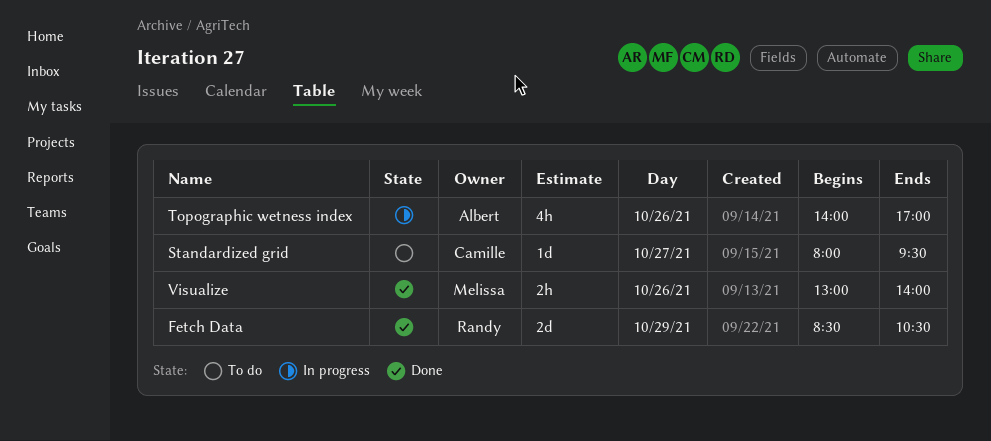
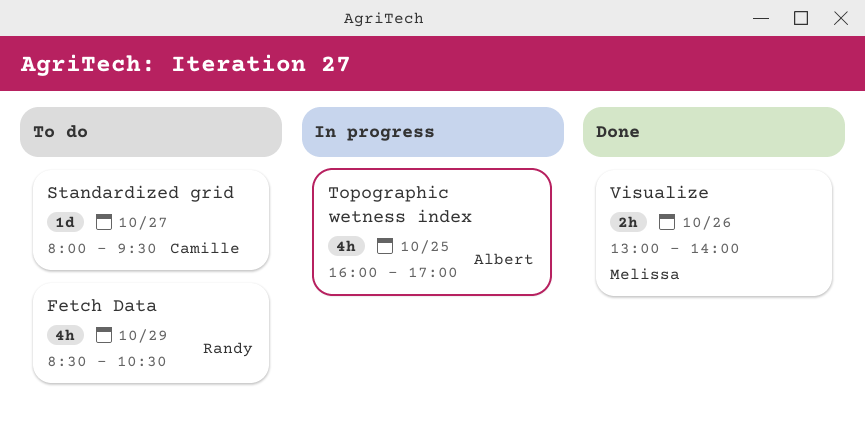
Fetch Data, status: Done -> To do
Fetch Data, estimate: 2d -> 4h
Topographic wetness index, day: Oct 26 -> Oct 25
Topographic wetness index, begins: 14:00 -> 16:00

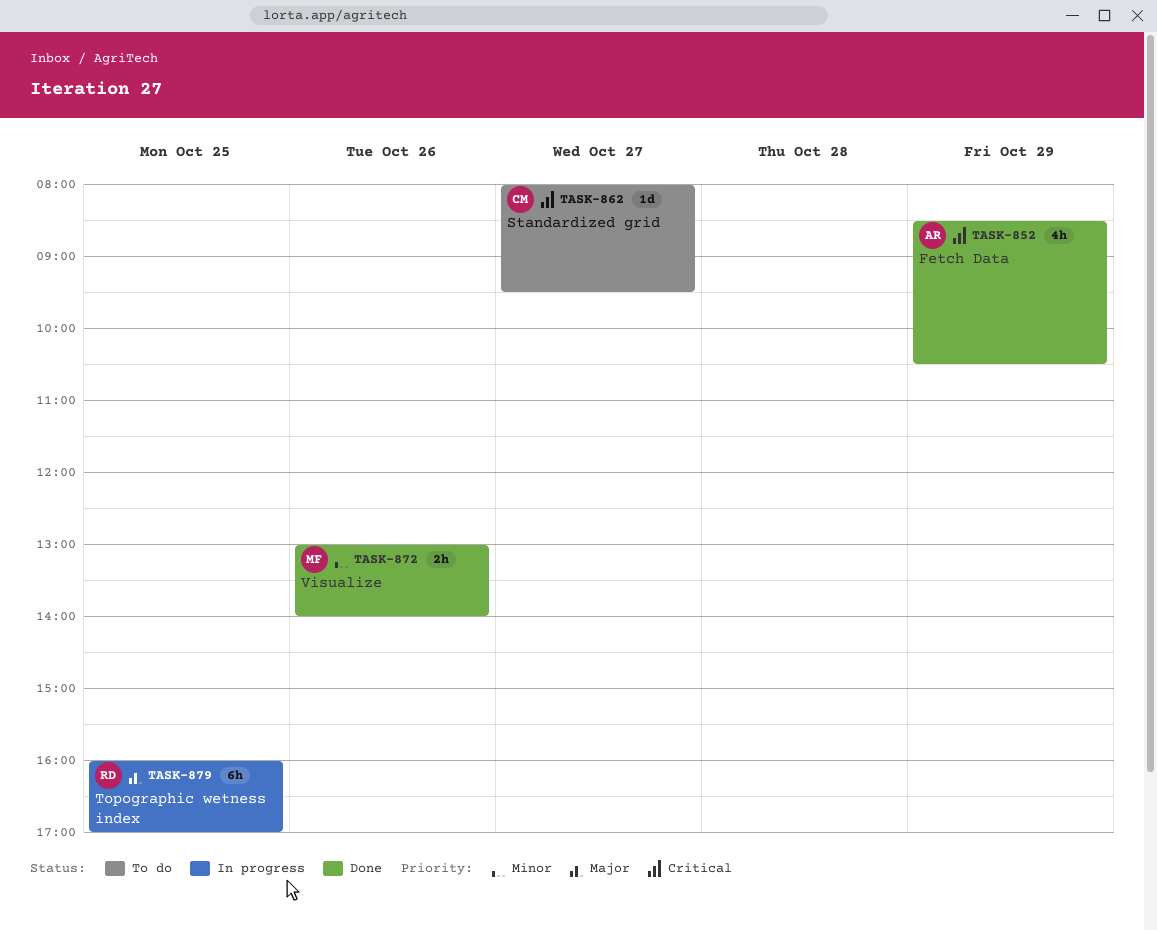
Fetch Data, status: To do -> Done
Fetch Data, owner: Randy -> Albert
Topographic wetness index, owner: Albert -> Randy
Topographic wetness index, estimate: 4h -> 6h

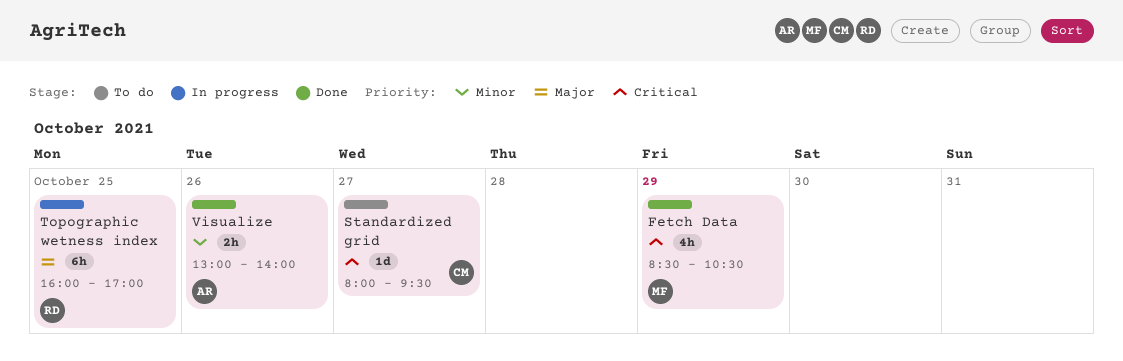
Fetch Data, owner: AR -> MF
Visualize, owner: MF -> AR

